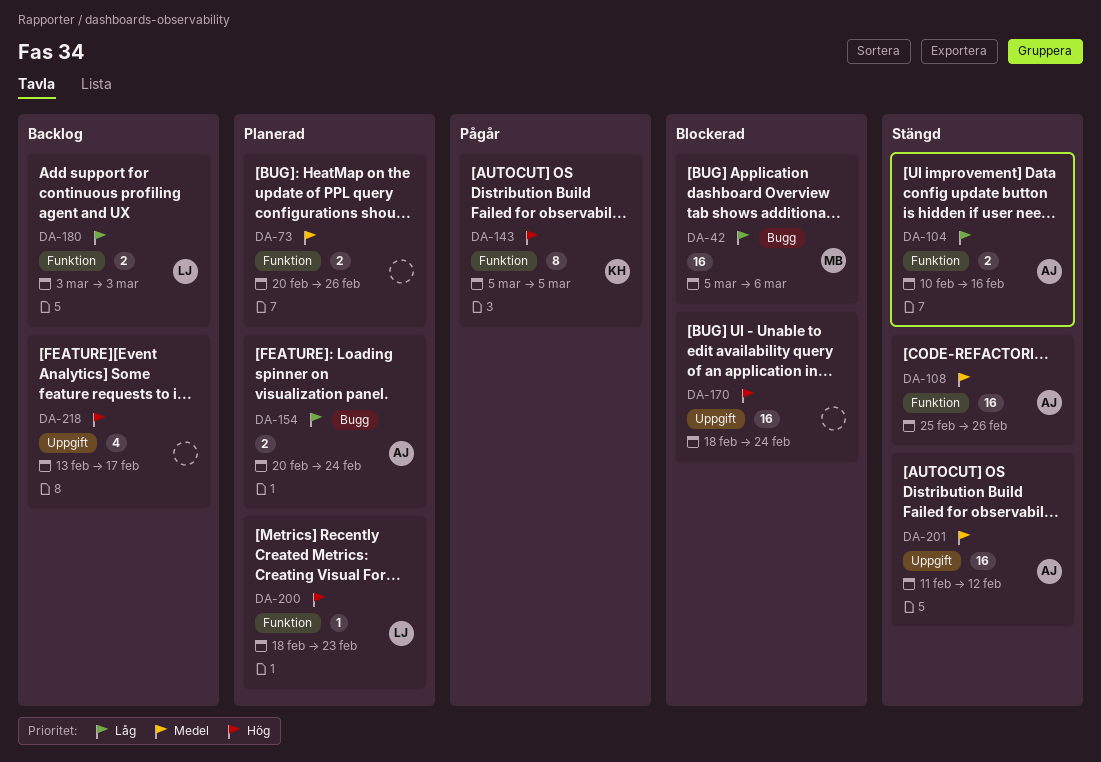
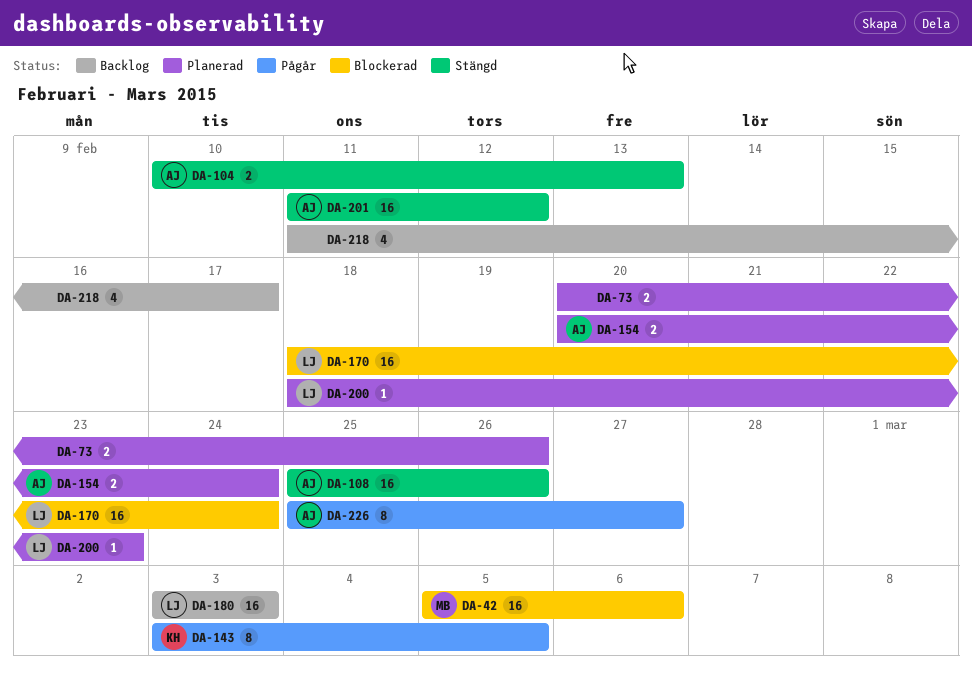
DA-104, due: Feb 16 -> Feb 13
DA-143, start: Mar 5 -> Mar 3
DA-170, owner: none -> LJ
DA-180, estimate: 2 -> 16
DA-218, start: Feb 13 -> Feb 11
DA-226: none -> present

